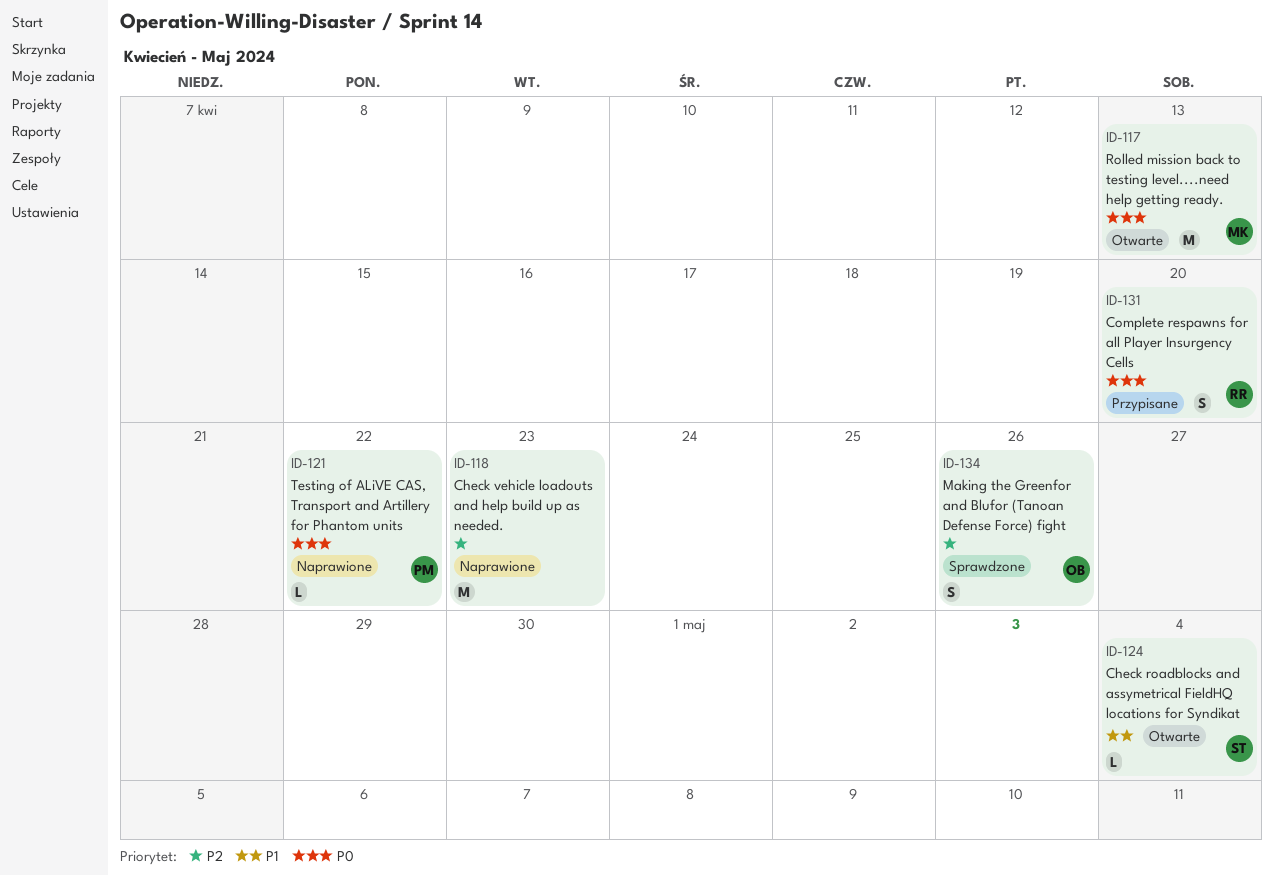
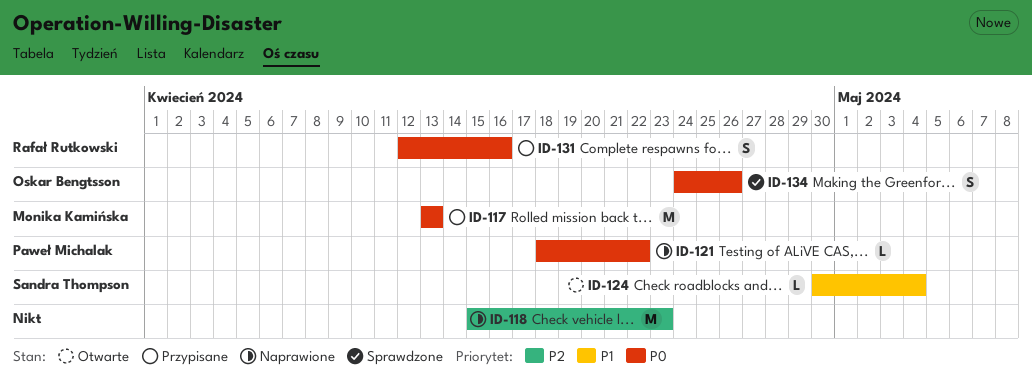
ID-117, status: Otwarte -> Przypisane
ID-131, due: Apr 20 -> Apr 16
ID-134, priority: P2 -> P0

